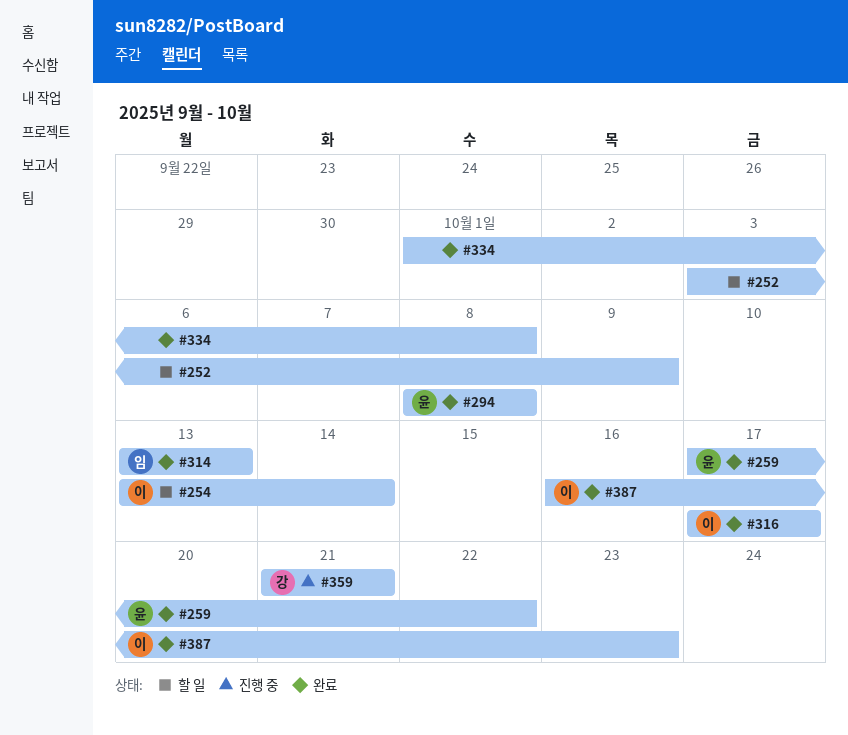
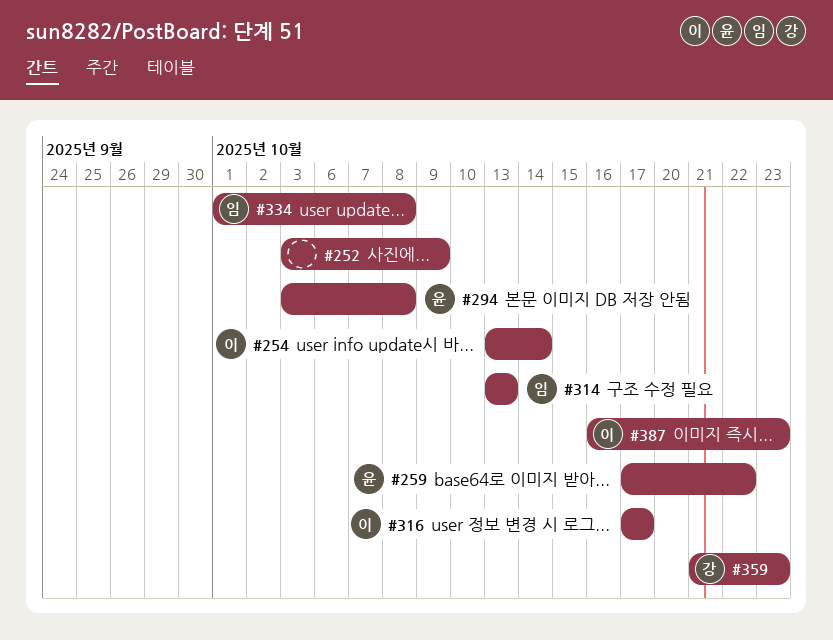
#294, start: Oct 8 -> Oct 3
#334, owner: none -> 임
#359, due: Oct 21 -> Oct 23

